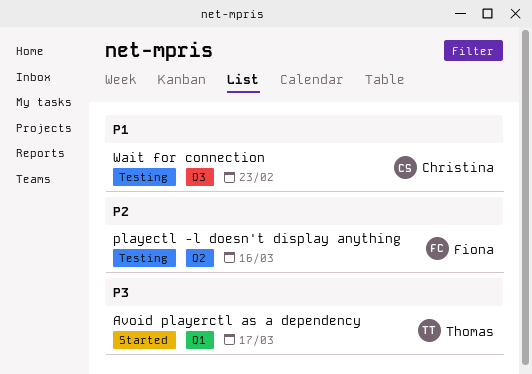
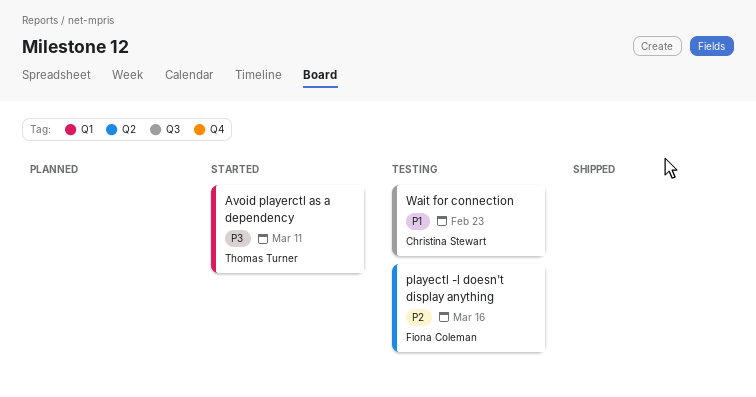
Avoid playerctl as a dependency, due: Mar 17 -> Mar 11

